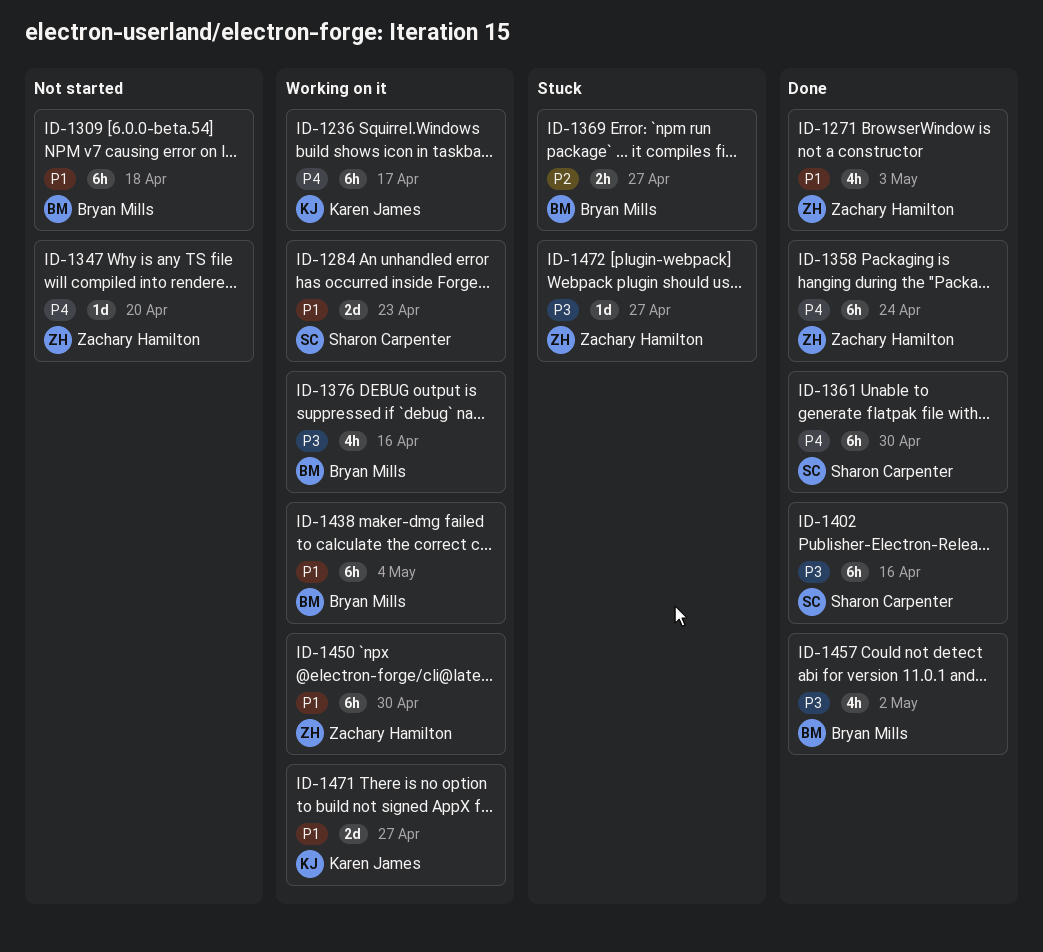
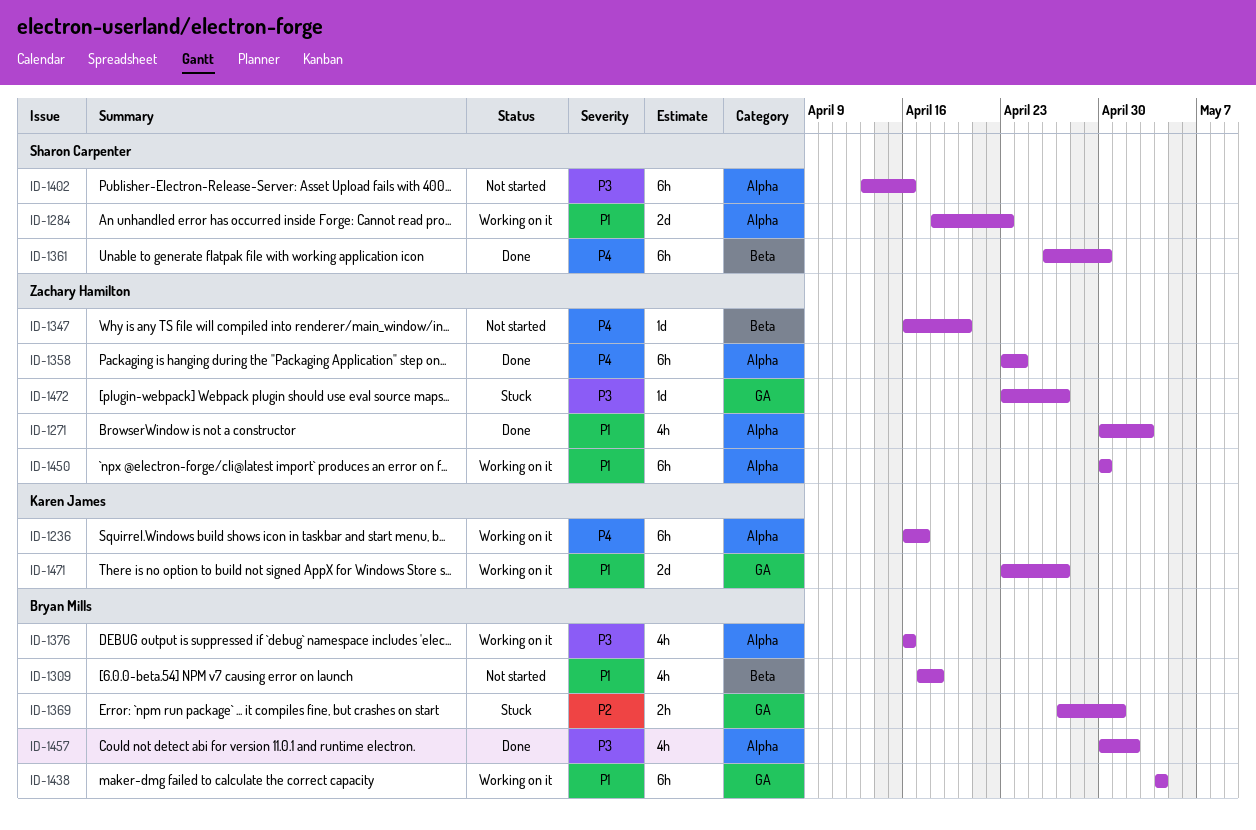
ID-1309, estimate: 6h -> 4h
ID-1369, due: Apr 27 -> May 1
ID-1402, status: Done -> Not started

